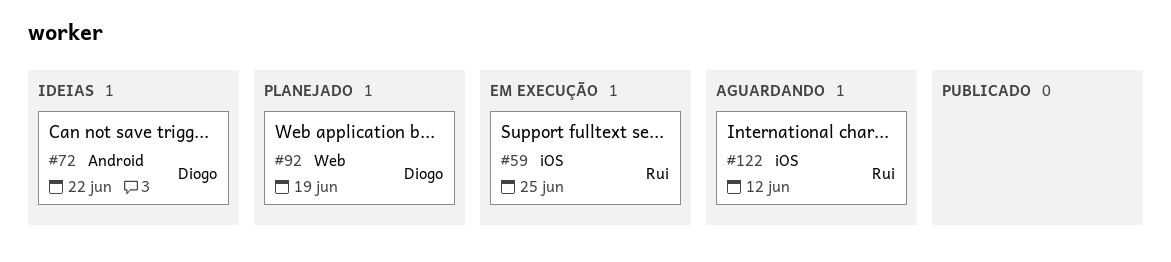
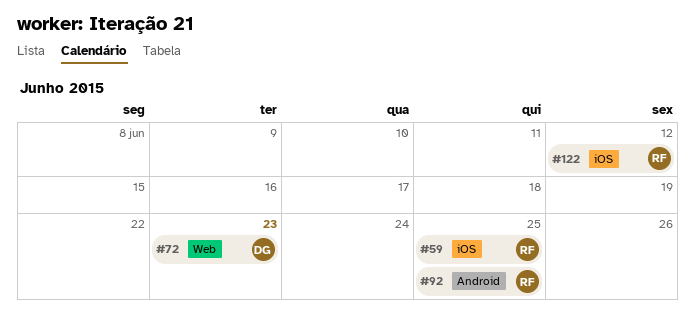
#72, label: Android -> Web
#72, due: Jun 22 -> Jun 23
#92, owner: Diogo -> Rui
#92, label: Web -> Android
#92, due: Jun 19 -> Jun 25

